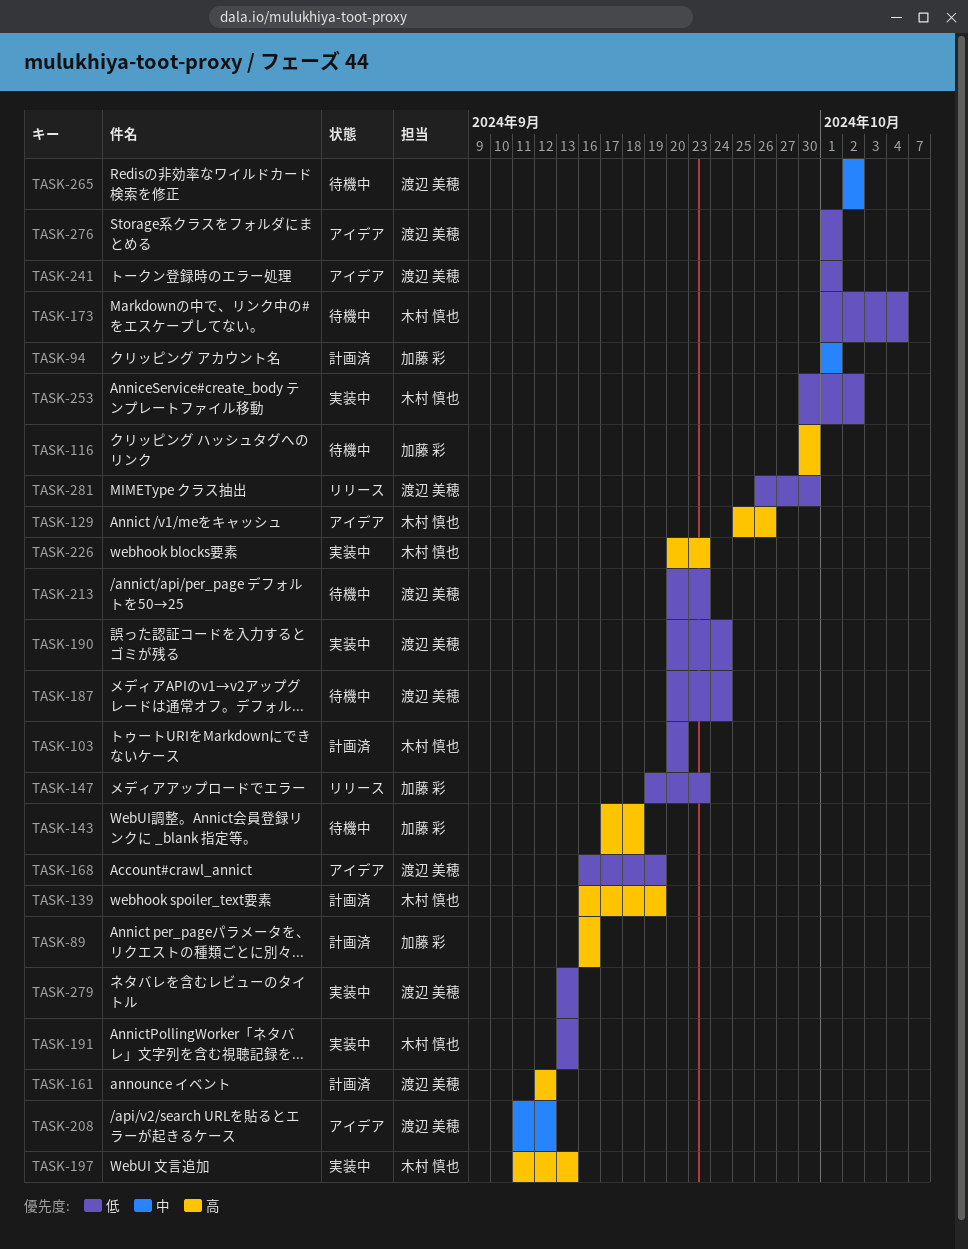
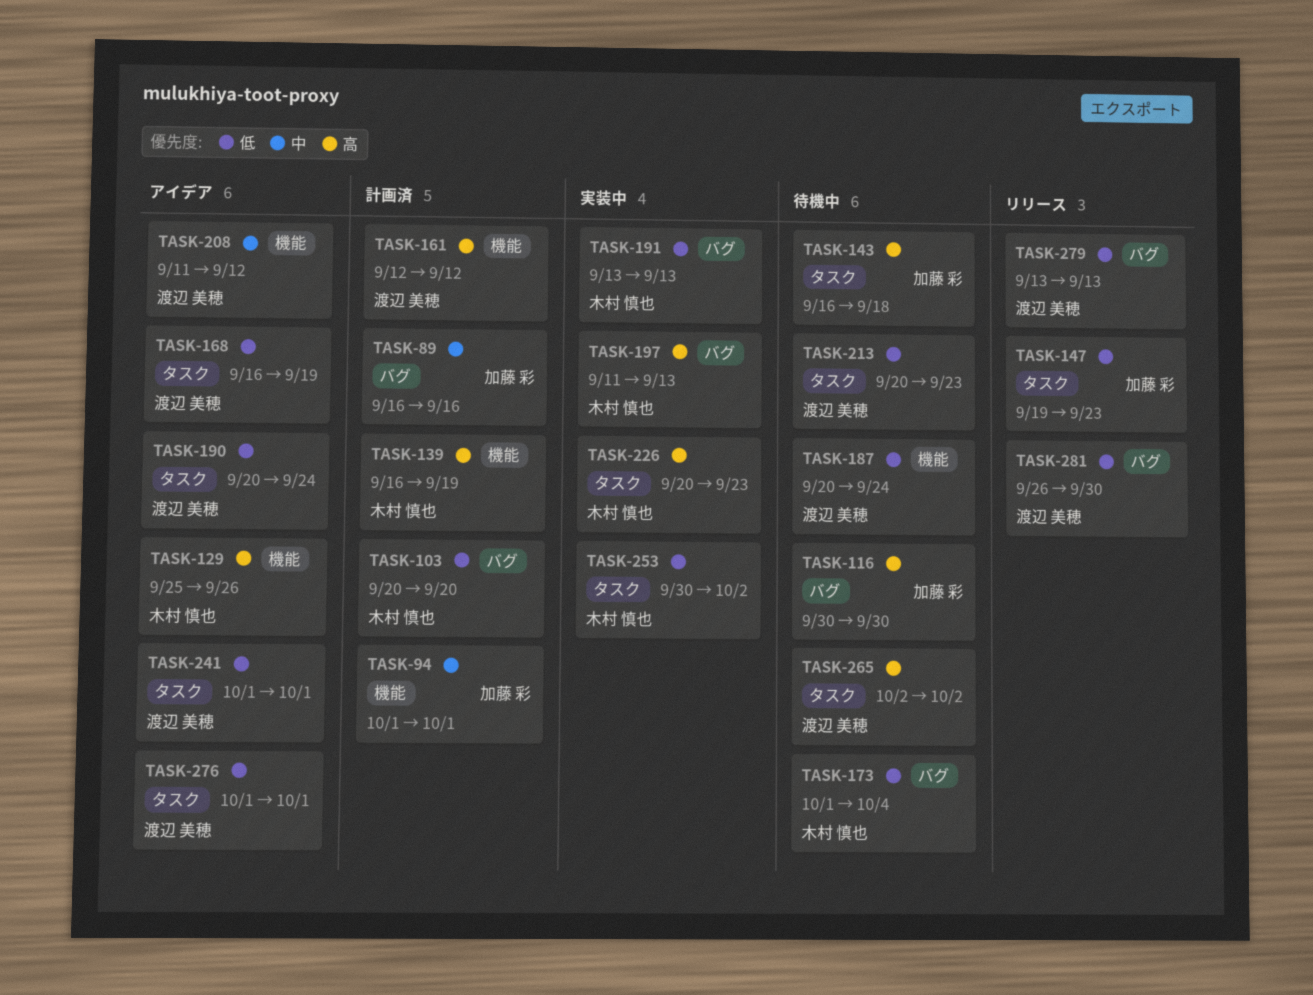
TASK-89, priority: 高 -> 中
TASK-143, start: Sep 17 -> Sep 16
TASK-190, status: 実装中 -> アイデア
TASK-265, priority: 中 -> 高
TASK-279, status: 実装中 -> リリース

